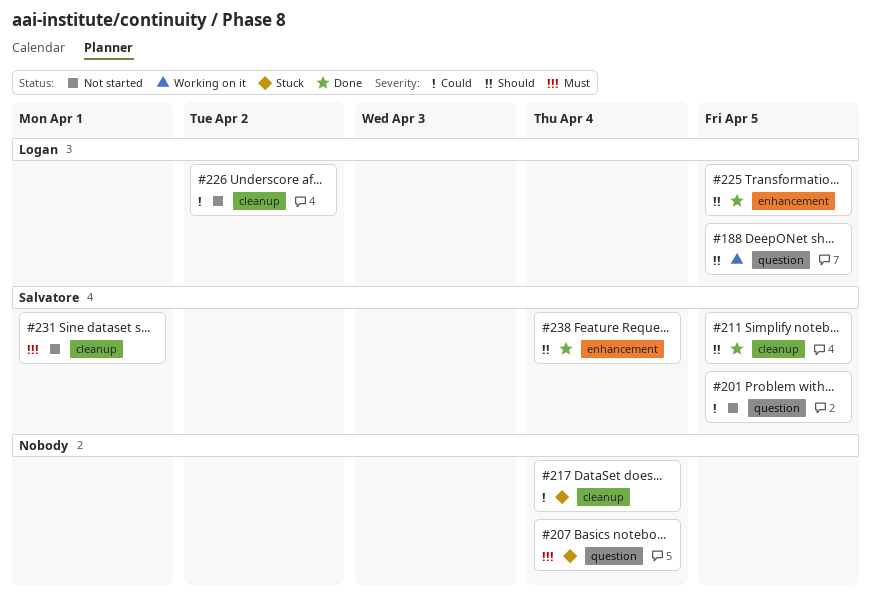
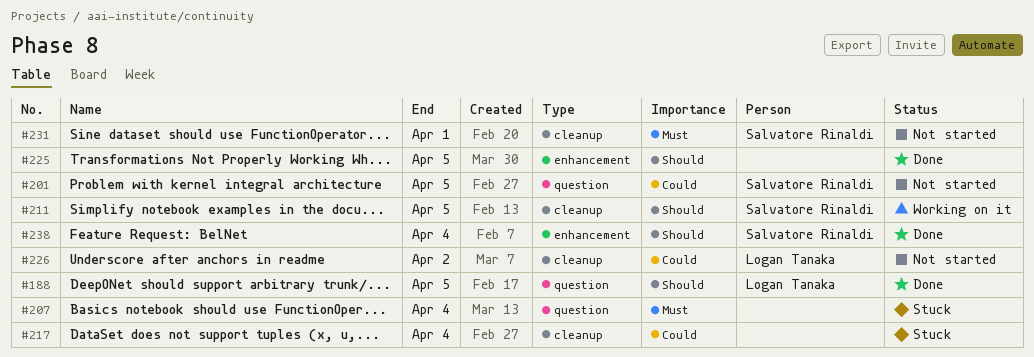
#188, status: Working on it -> Done
#211, status: Done -> Working on it
#225, owner: Logan Tanaka -> none

